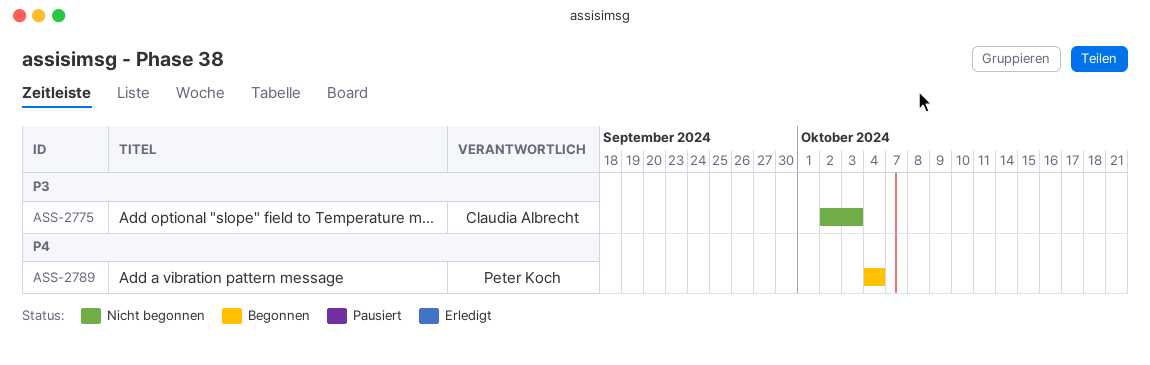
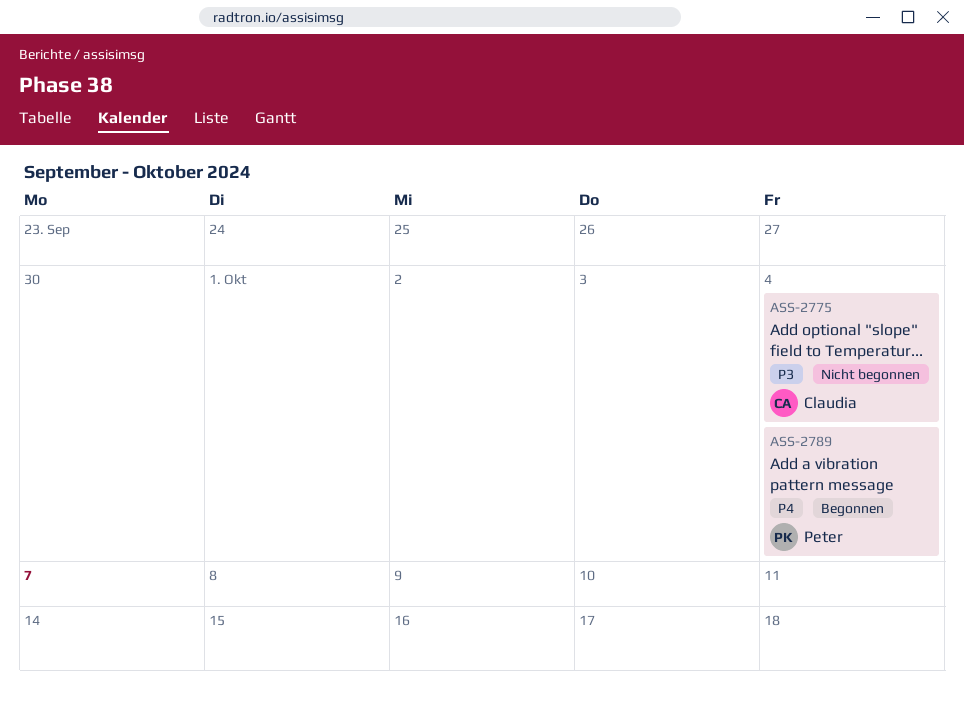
ASS-2775, due: Oct 3 -> Oct 4

